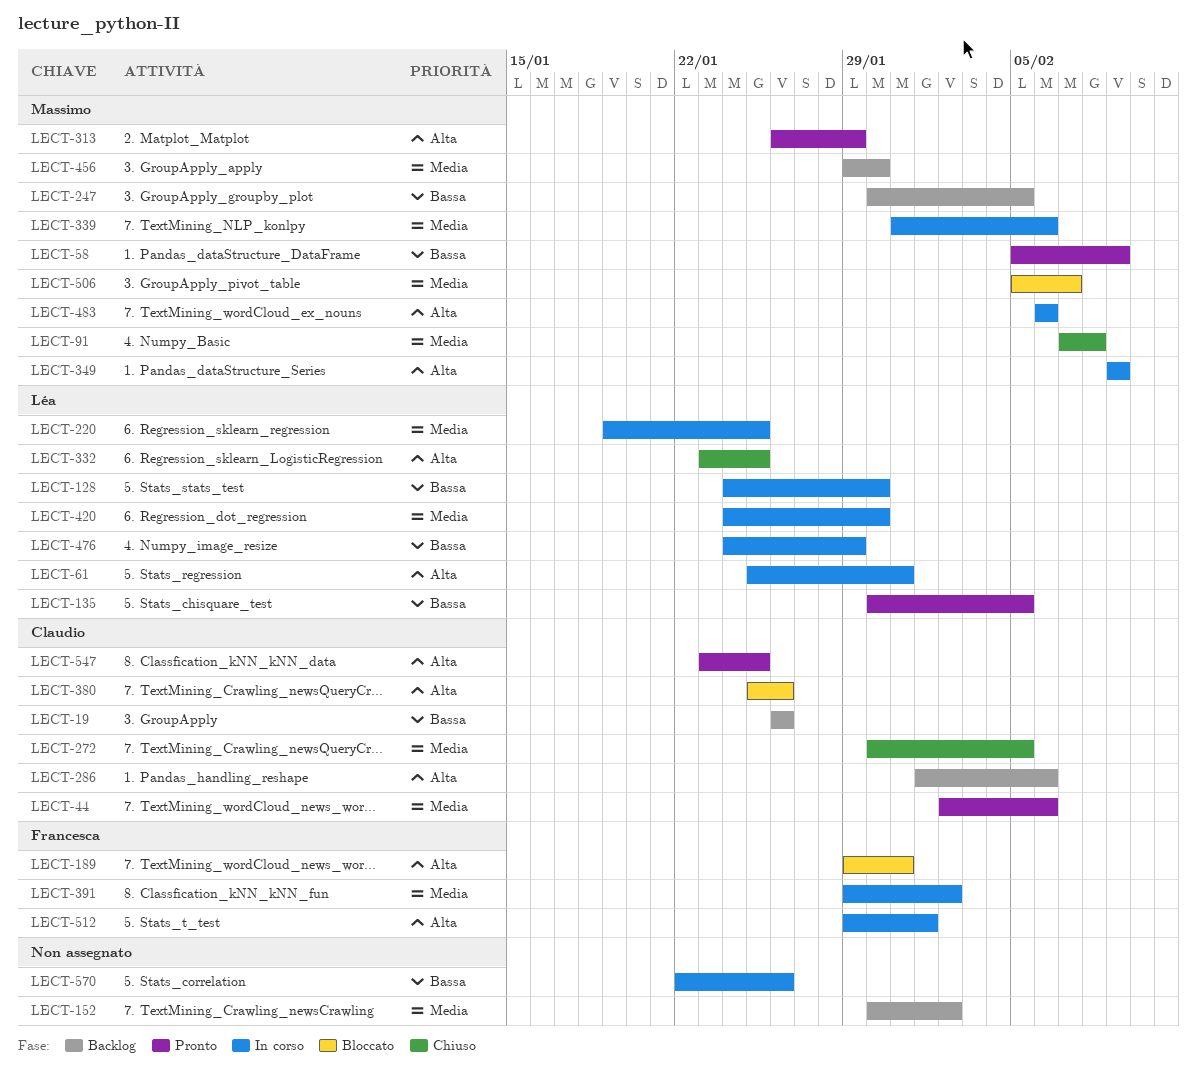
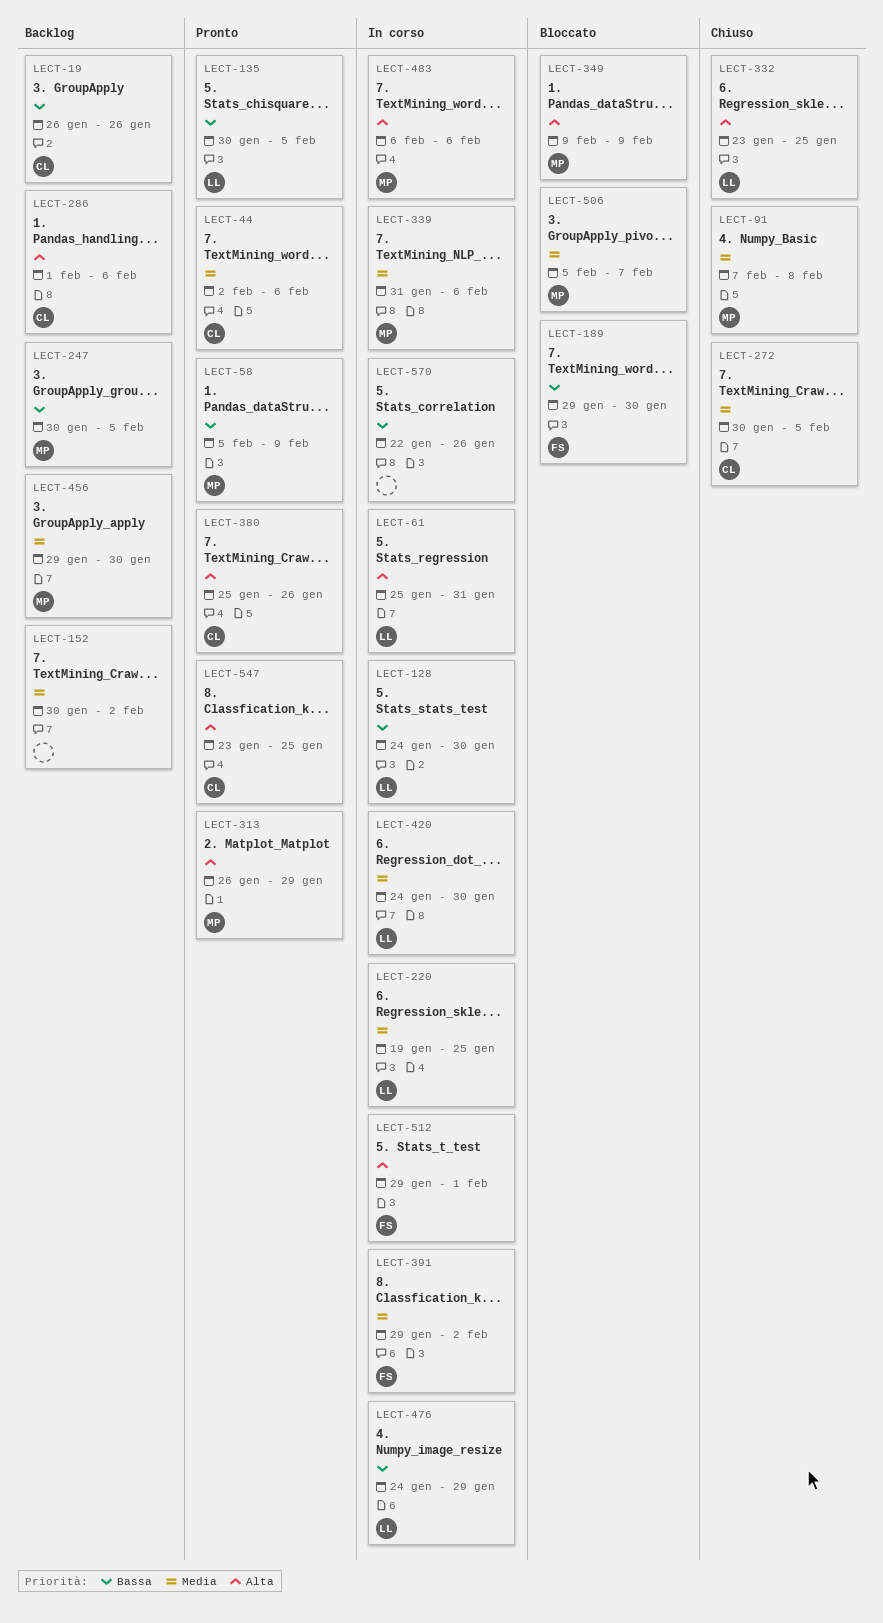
LECT-189, priority: Alta -> Bassa
LECT-189, due: Jan 31 -> Jan 30
LECT-349, status: In corso -> Bloccato
LECT-380, status: Bloccato -> Pronto

